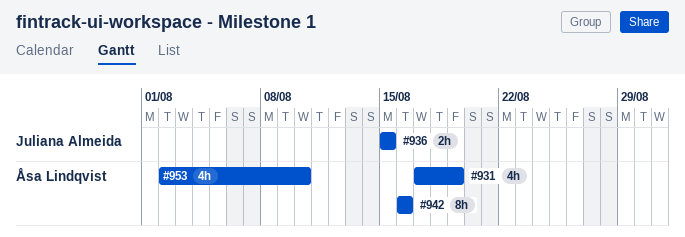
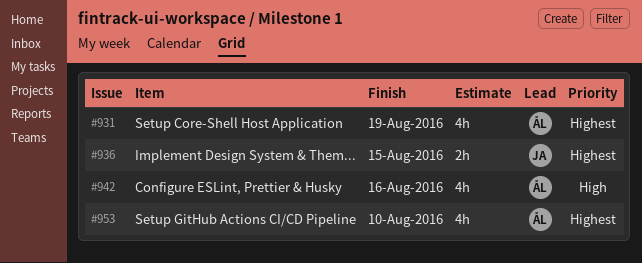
#942, estimate: 8h -> 4h

